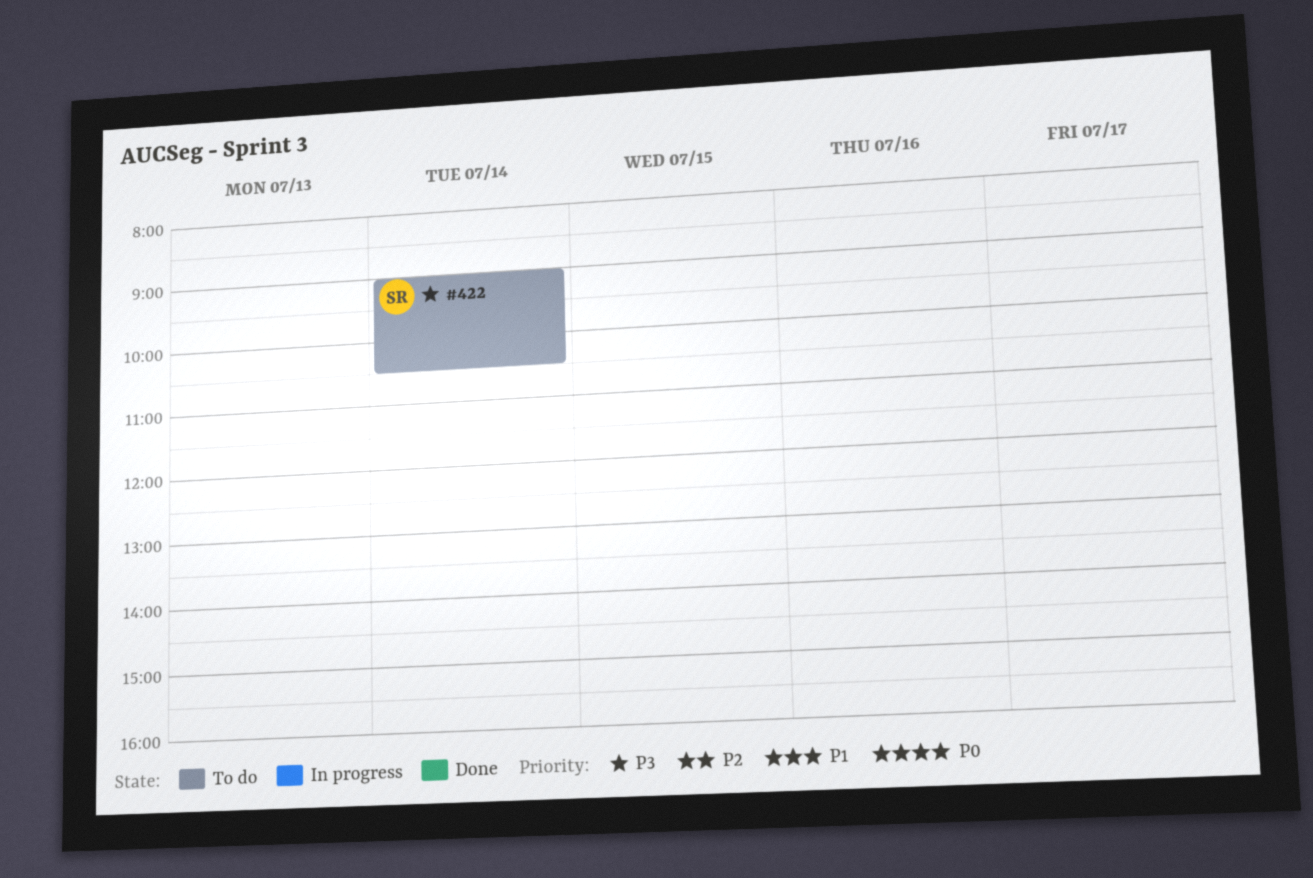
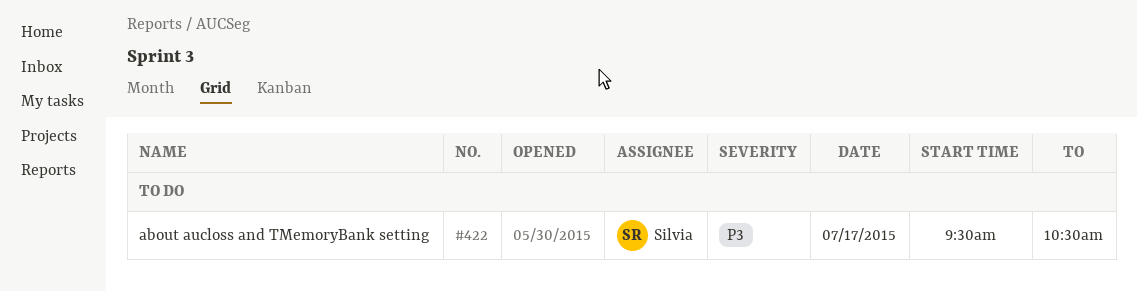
#422, day: Jul 14 -> Jul 17
#422, begins: 09:00 -> 09:30

